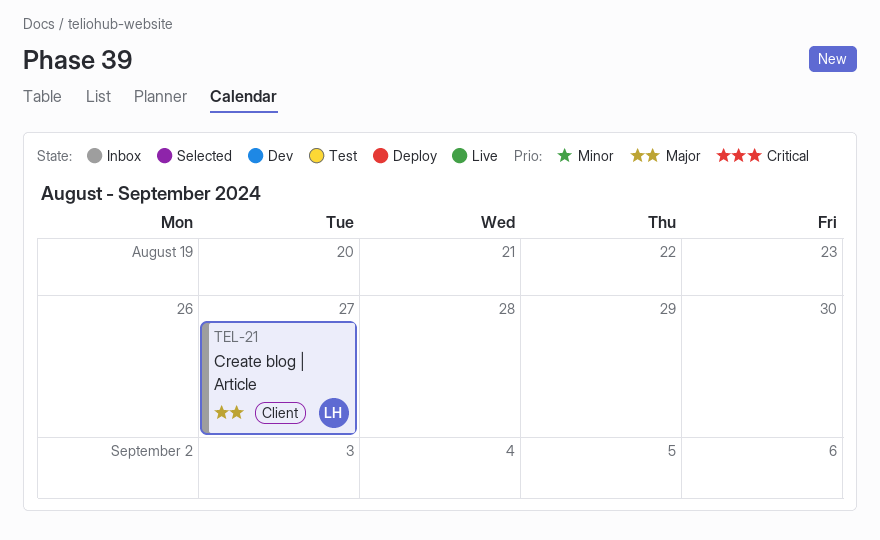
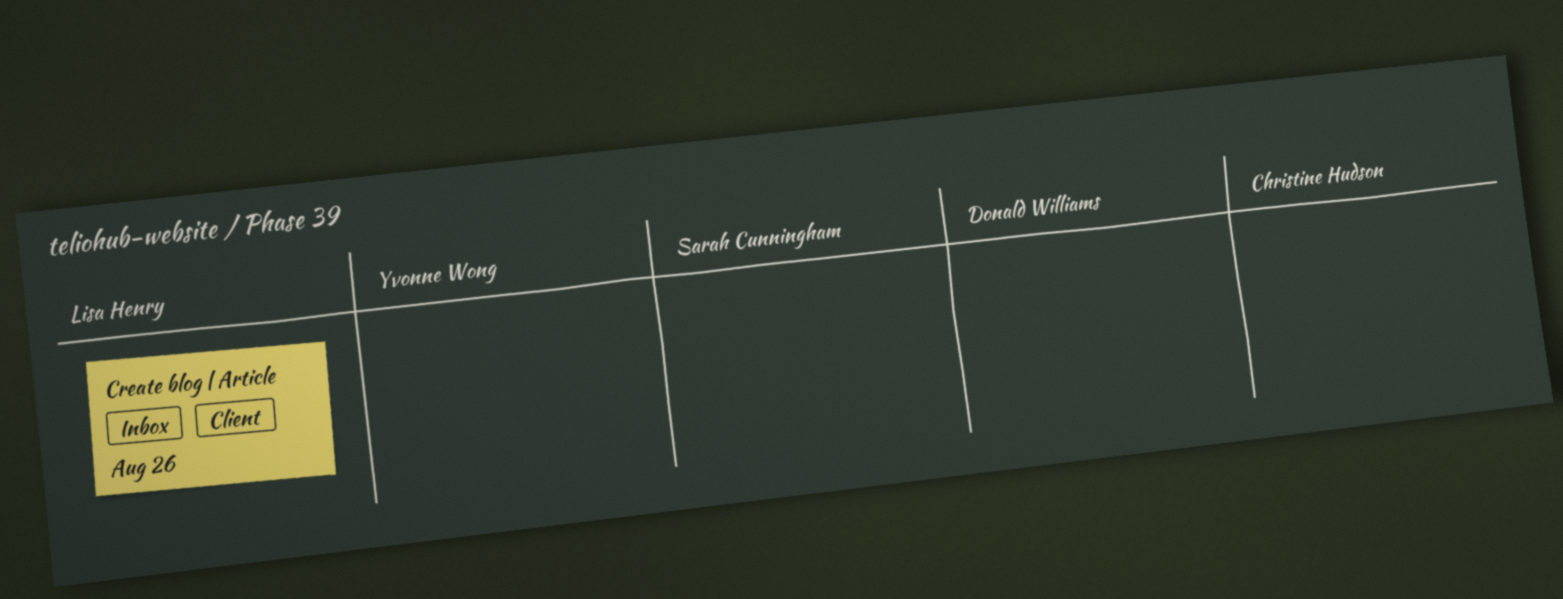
Create blog | Article, due: Aug 27 -> Aug 26

